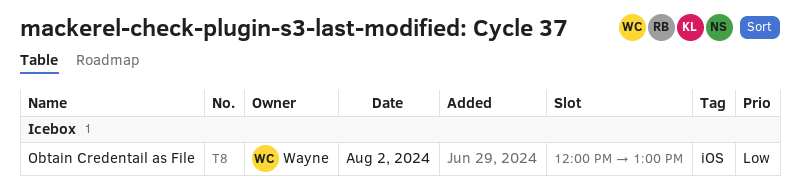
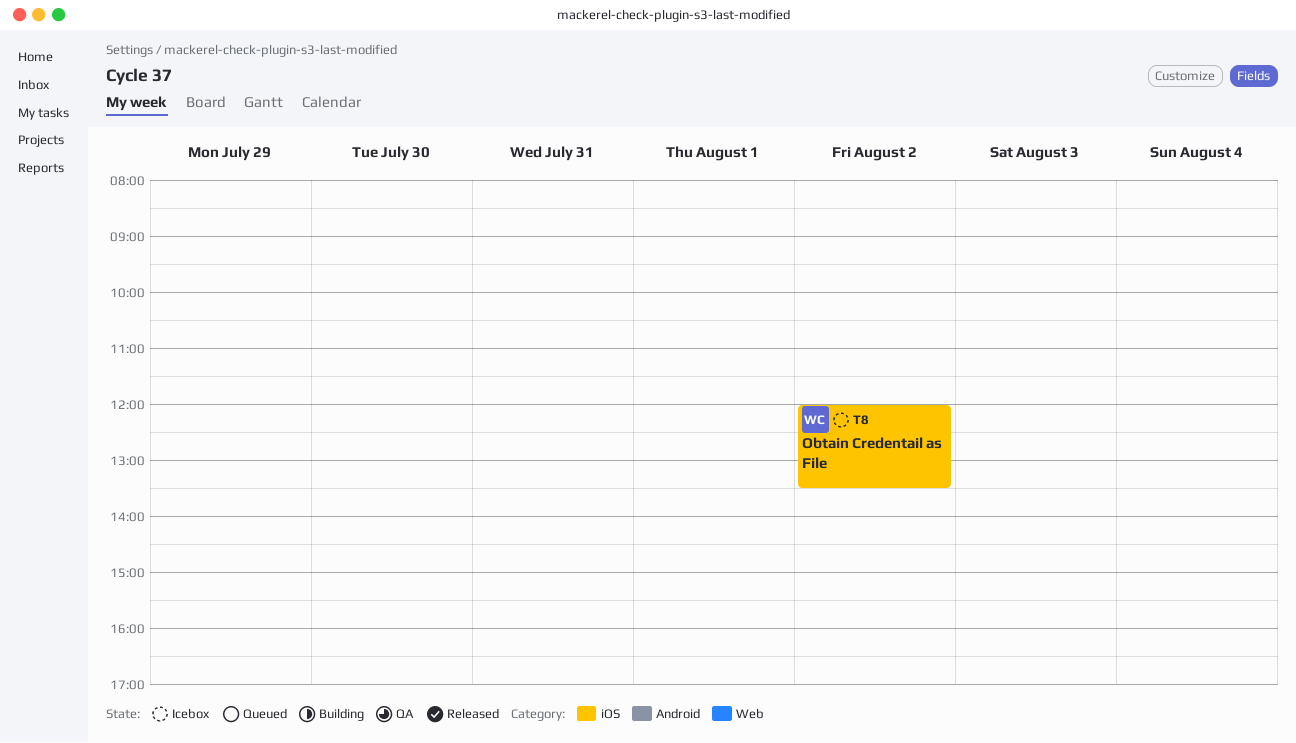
T8, ends: 13:00 -> 13:30

